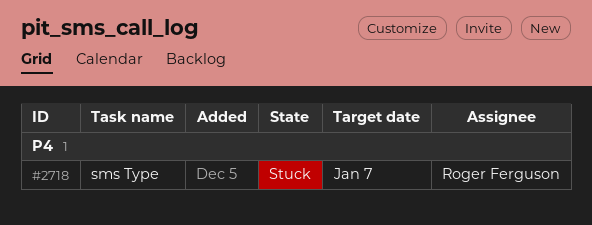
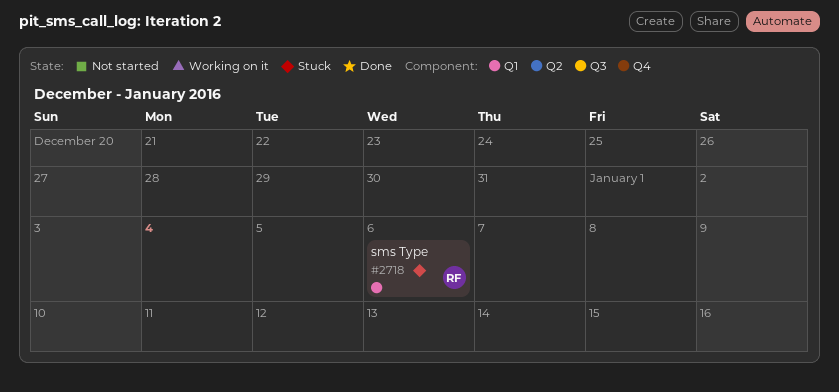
#2718, due: Jan 7 -> Jan 6

